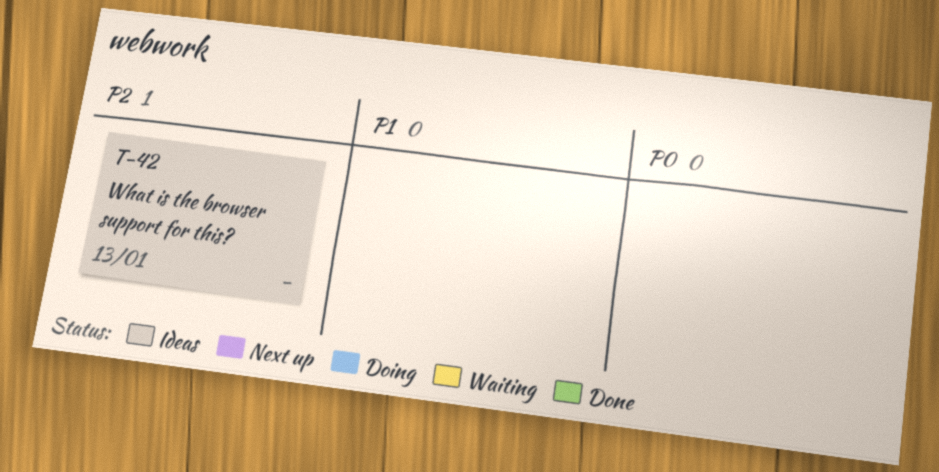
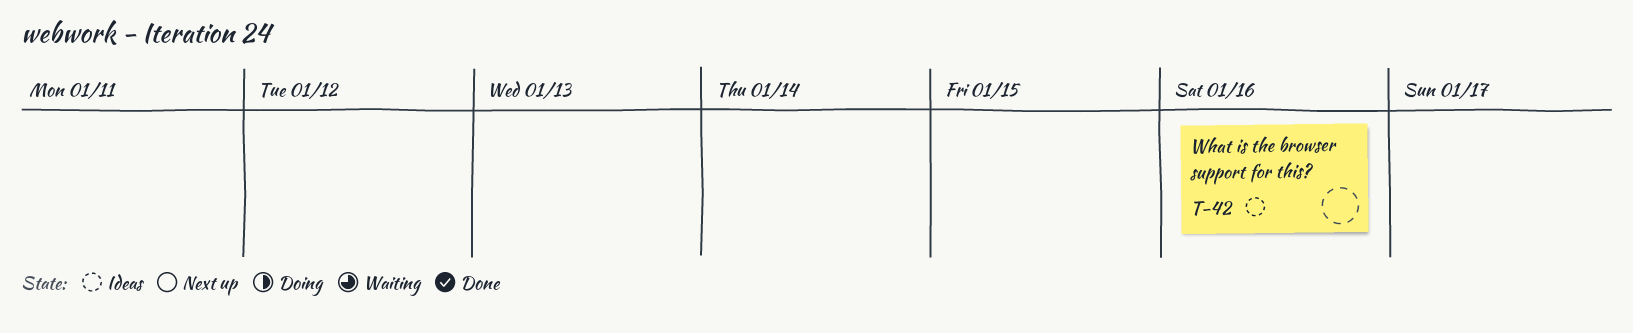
T-42, due: Jan 13 -> Jan 16

